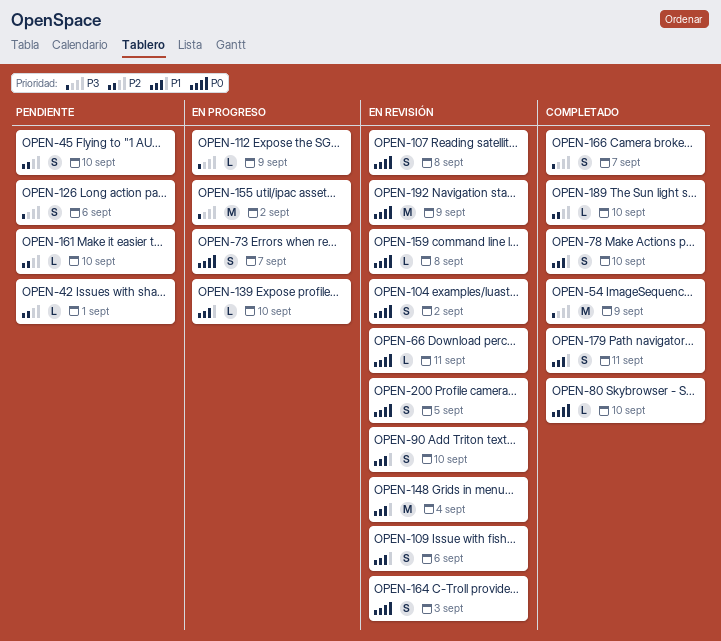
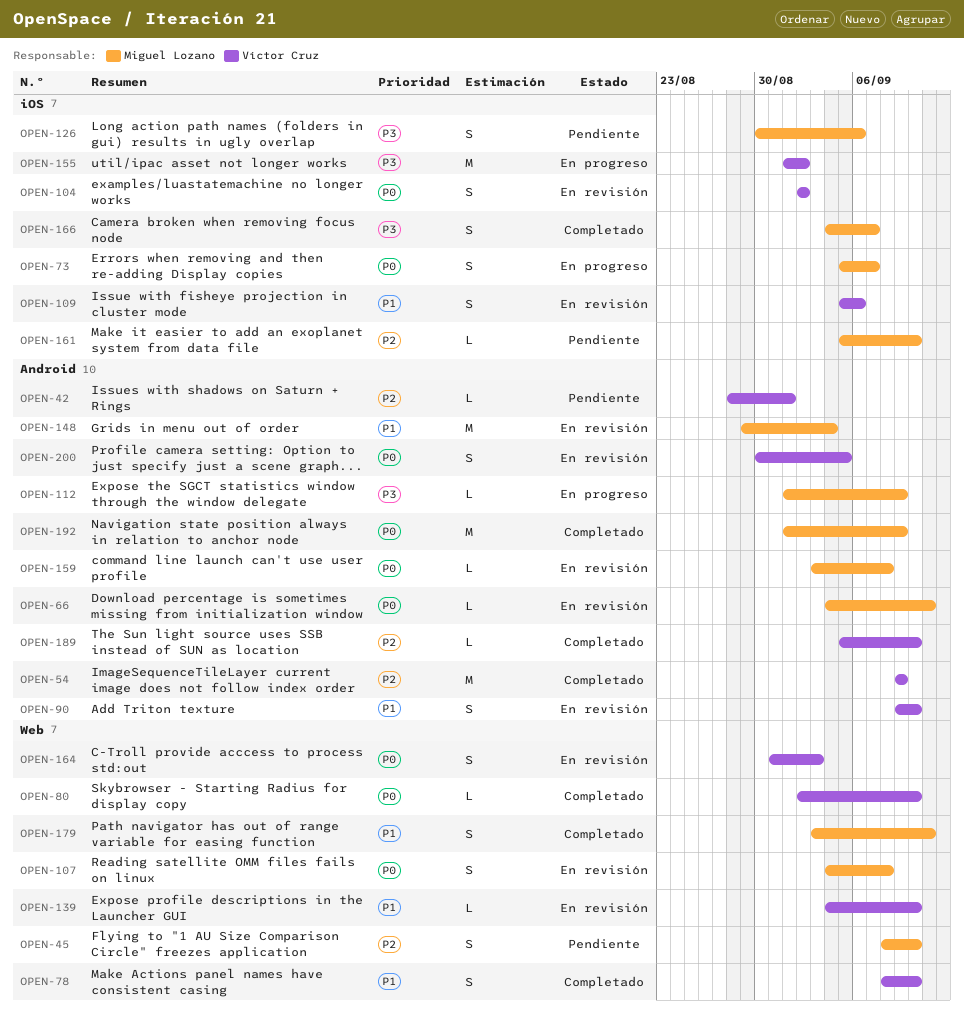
OPEN-54, priority: P3 -> P2
OPEN-139, status: En progreso -> En revisión
OPEN-192, status: En revisión -> Completado

